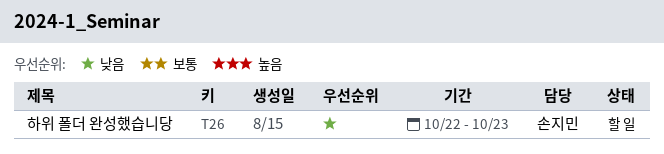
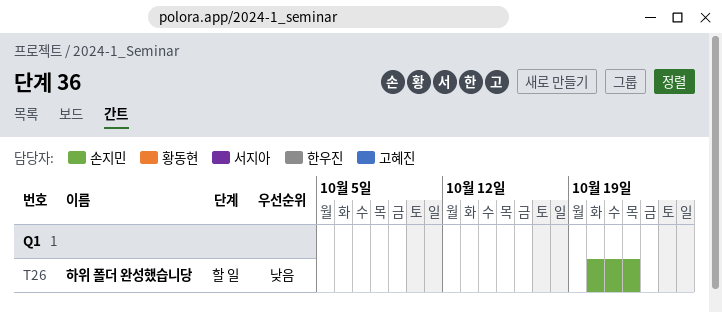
T26, start: Oct 22 -> Oct 20
T26, due: Oct 23 -> Oct 22

